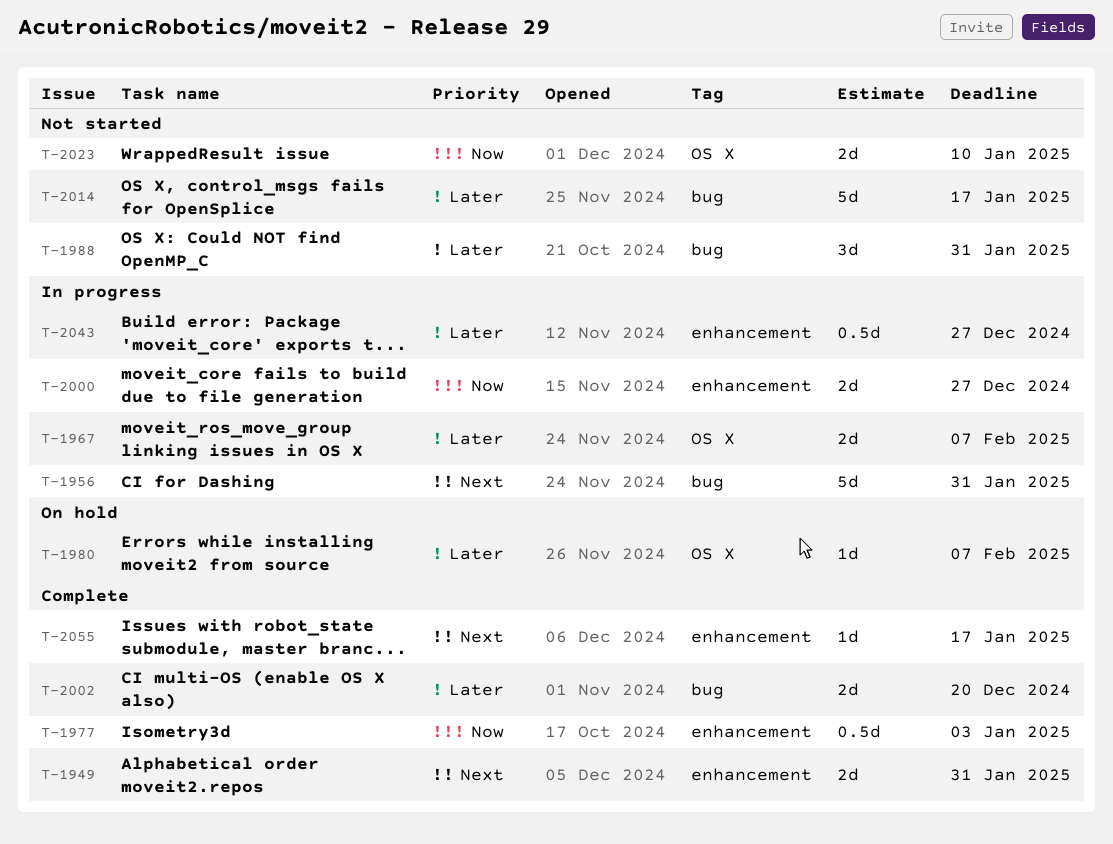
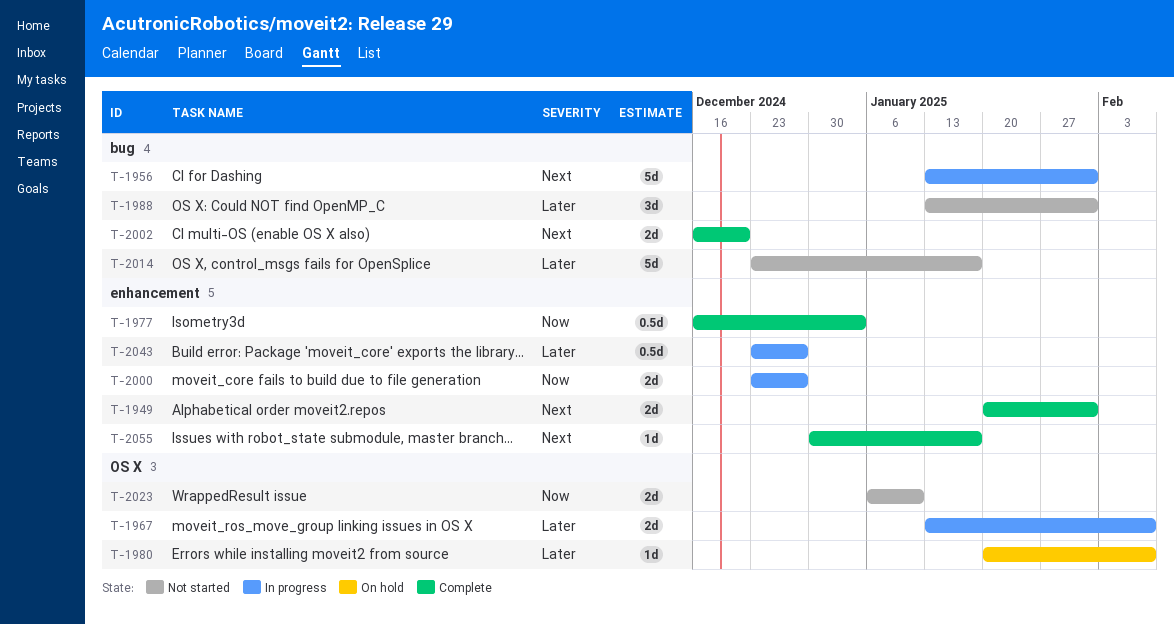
T-2002, priority: Later -> Next

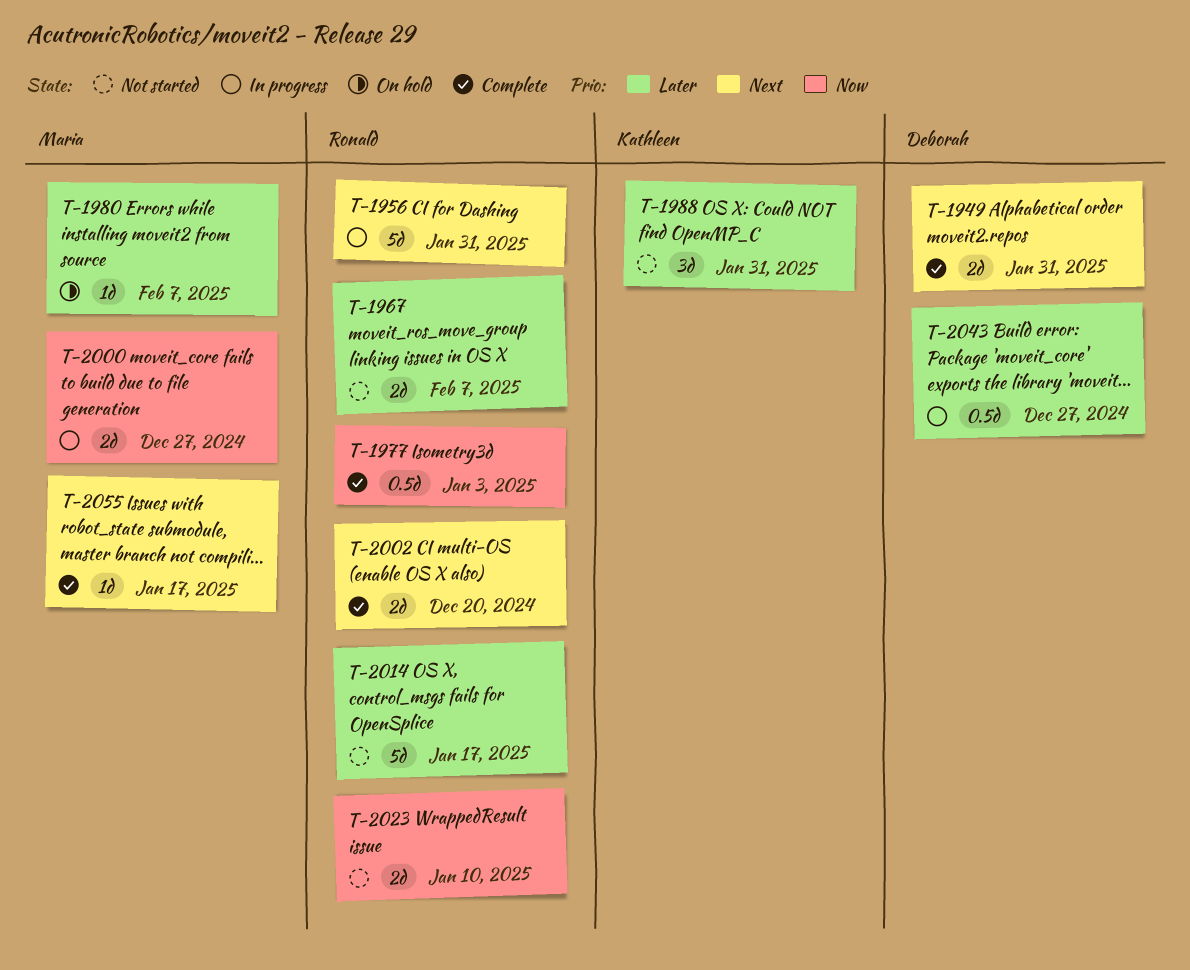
T-1967, status: In progress -> Not started

